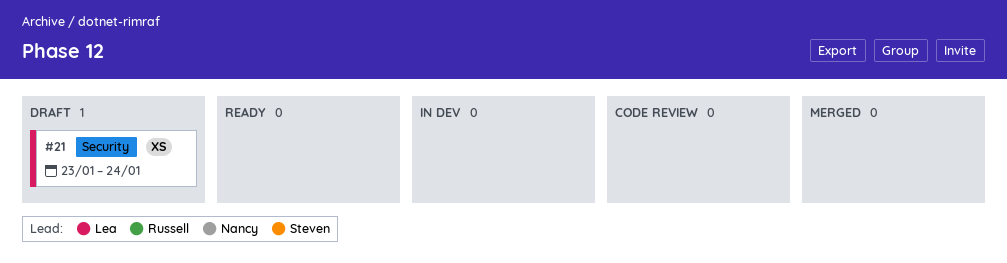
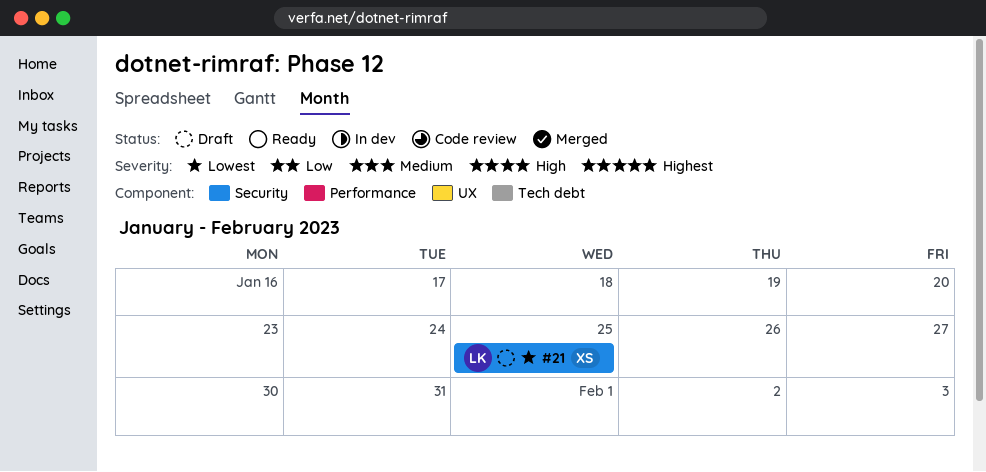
#21, start: Jan 23 -> Jan 25
#21, due: Jan 24 -> Jan 25

